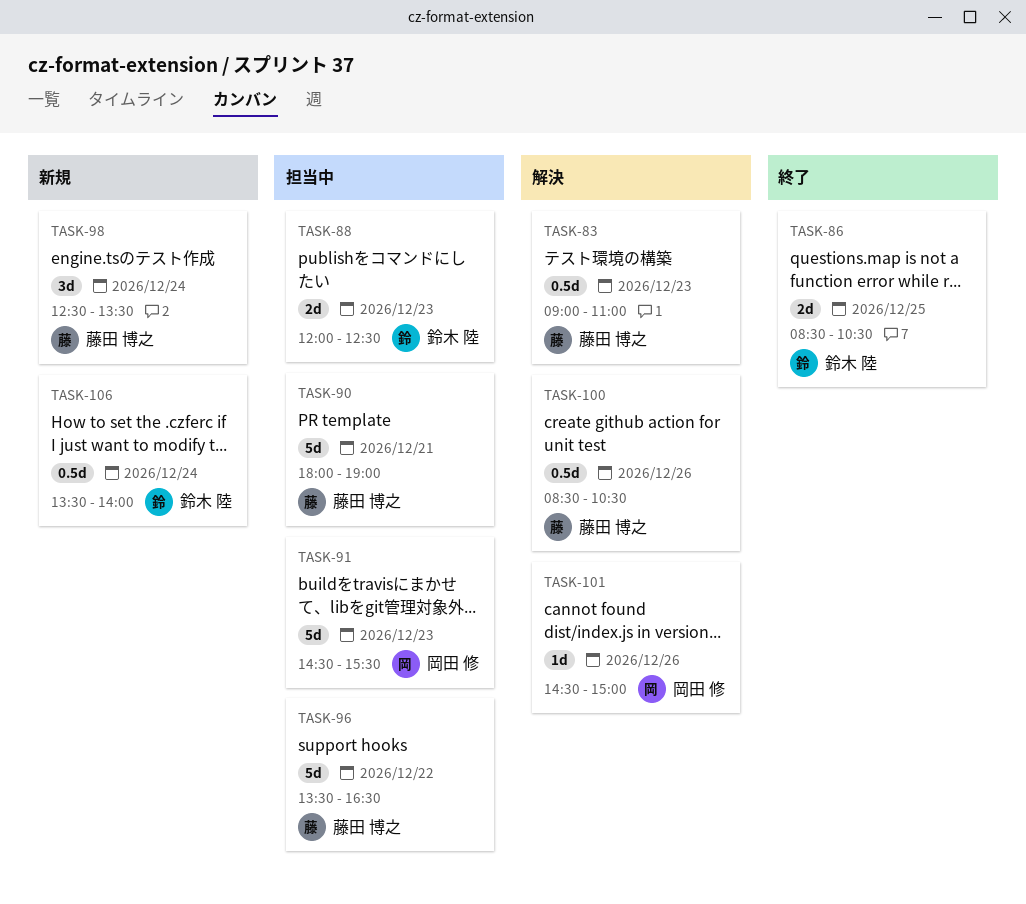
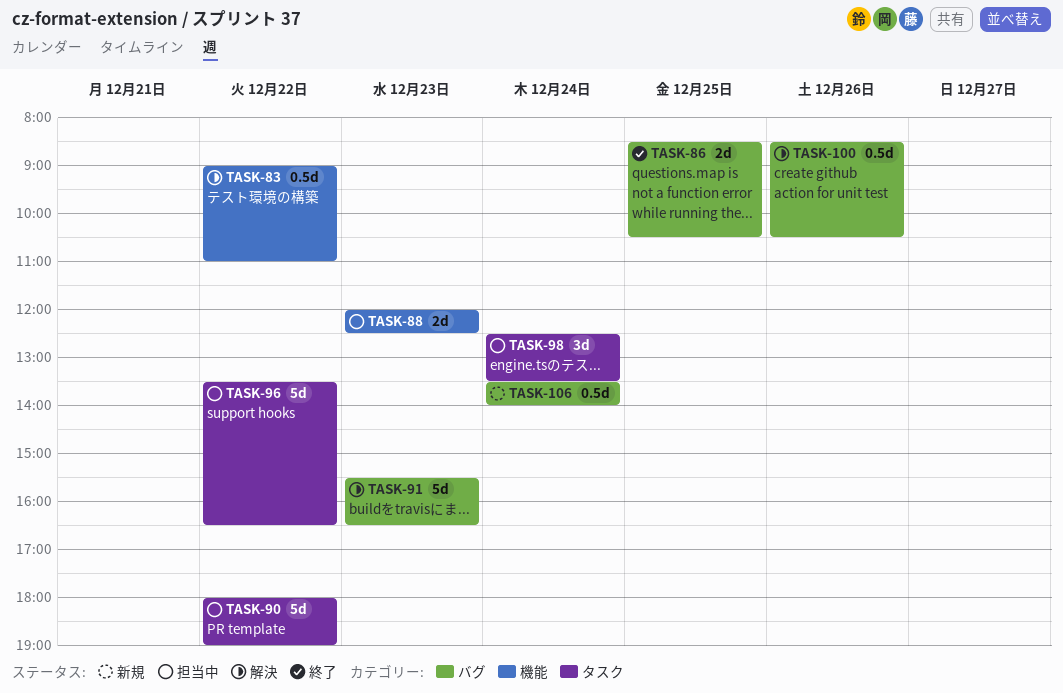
TASK-83, day: Dec 23 -> Dec 22
TASK-90, day: Dec 21 -> Dec 22
TASK-91, status: 担当中 -> 解決
TASK-91, begins: 14:30 -> 15:30
TASK-91, ends: 15:30 -> 16:30
TASK-98, status: 新規 -> 担当中
TASK-101: present -> none

